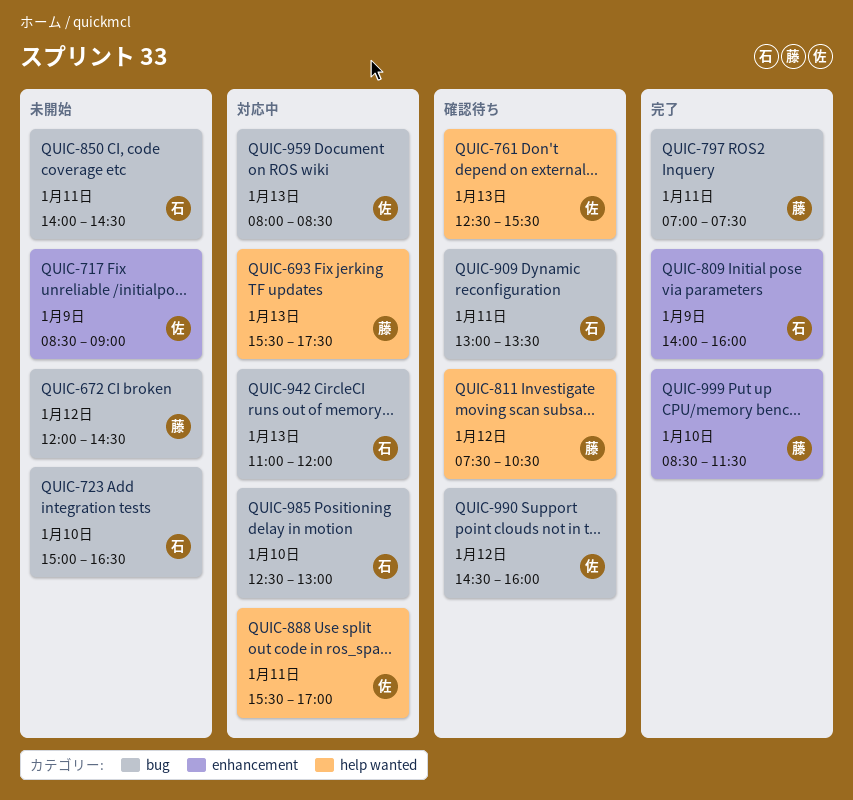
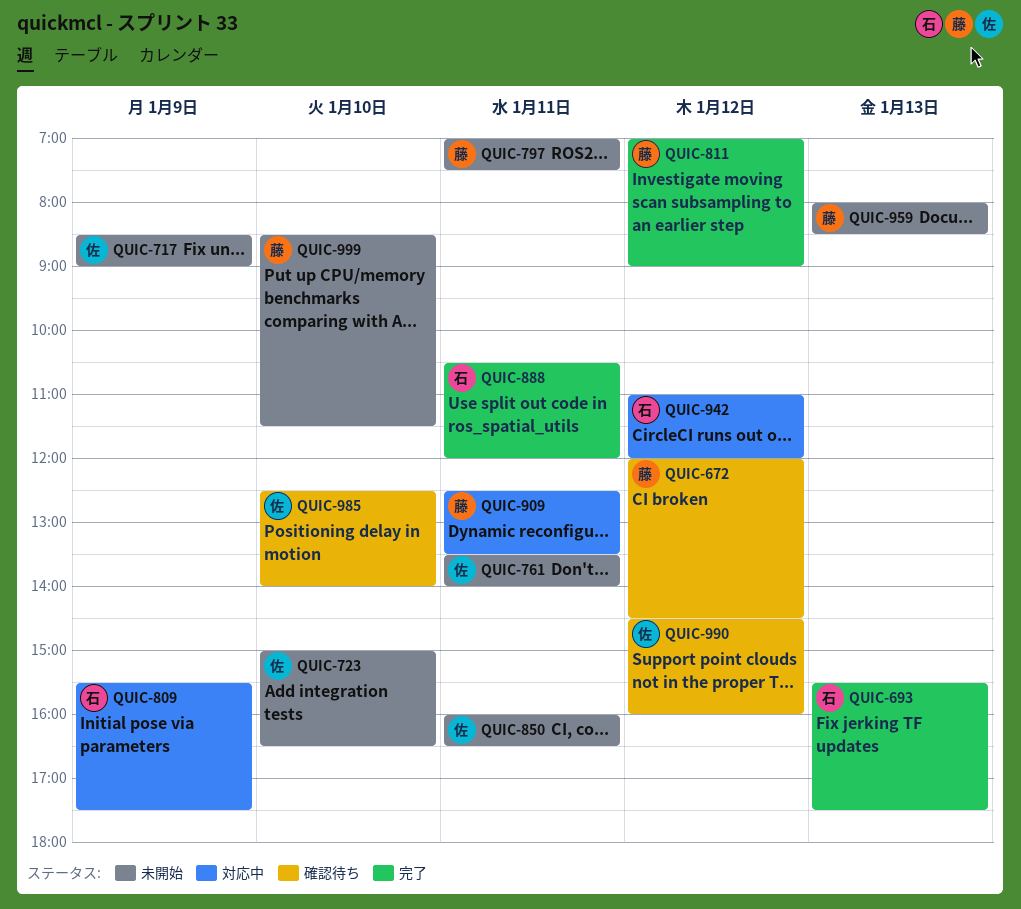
QUIC-672, status: 未開始 -> 確認待ち
QUIC-693, status: 対応中 -> 完了
QUIC-693, owner: 藤 -> 石
QUIC-723, owner: 石 -> 佐
QUIC-761, status: 確認待ち -> 未開始
QUIC-761, day: Jan 13 -> Jan 11
QUIC-761, begins: 12:30 -> 13:30
QUIC-761, ends: 15:30 -> 14:00
QUIC-797, status: 完了 -> 未開始
QUIC-809, status: 完了 -> 対応中
QUIC-809, begins: 14:00 -> 15:30
QUIC-809, ends: 16:00 -> 17:30
QUIC-811, status: 確認待ち -> 完了
QUIC-811, begins: 07:30 -> 07:00
QUIC-811, ends: 10:30 -> 09:00
QUIC-850, owner: 石 -> 佐
QUIC-850, begins: 14:00 -> 16:00
QUIC-850, ends: 14:30 -> 16:30
QUIC-888, status: 対応中 -> 完了
QUIC-888, owner: 佐 -> 石
QUIC-888, begins: 15:30 -> 10:30
QUIC-888, ends: 17:00 -> 12:00
QUIC-909, status: 確認待ち -> 対応中
QUIC-909, owner: 石 -> 藤
QUIC-909, begins: 13:00 -> 12:30
QUIC-942, day: Jan 13 -> Jan 12
QUIC-959, status: 対応中 -> 未開始
QUIC-959, owner: 佐 -> 藤
QUIC-985, status: 対応中 -> 確認待ち
QUIC-985, owner: 石 -> 佐
QUIC-985, ends: 13:00 -> 14:00
QUIC-999, status: 完了 -> 未開始

